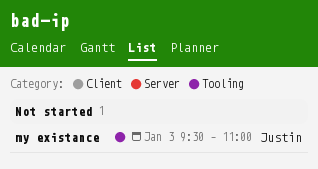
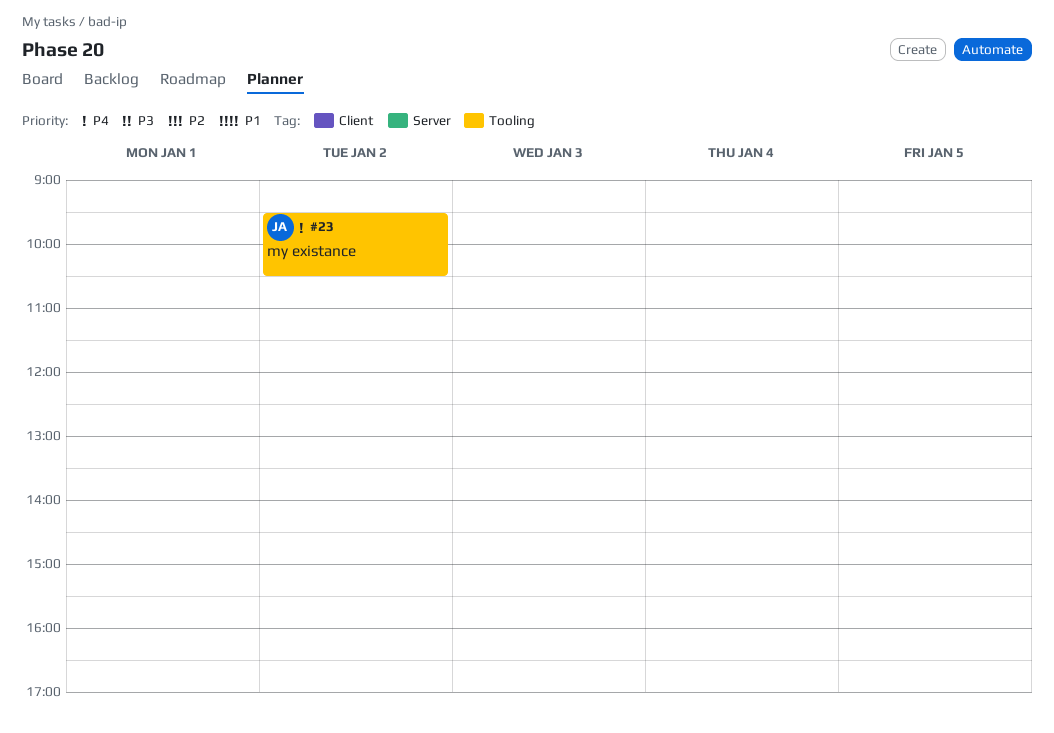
my existance, day: Jan 3 -> Jan 2
my existance, ends: 11:00 -> 10:30

